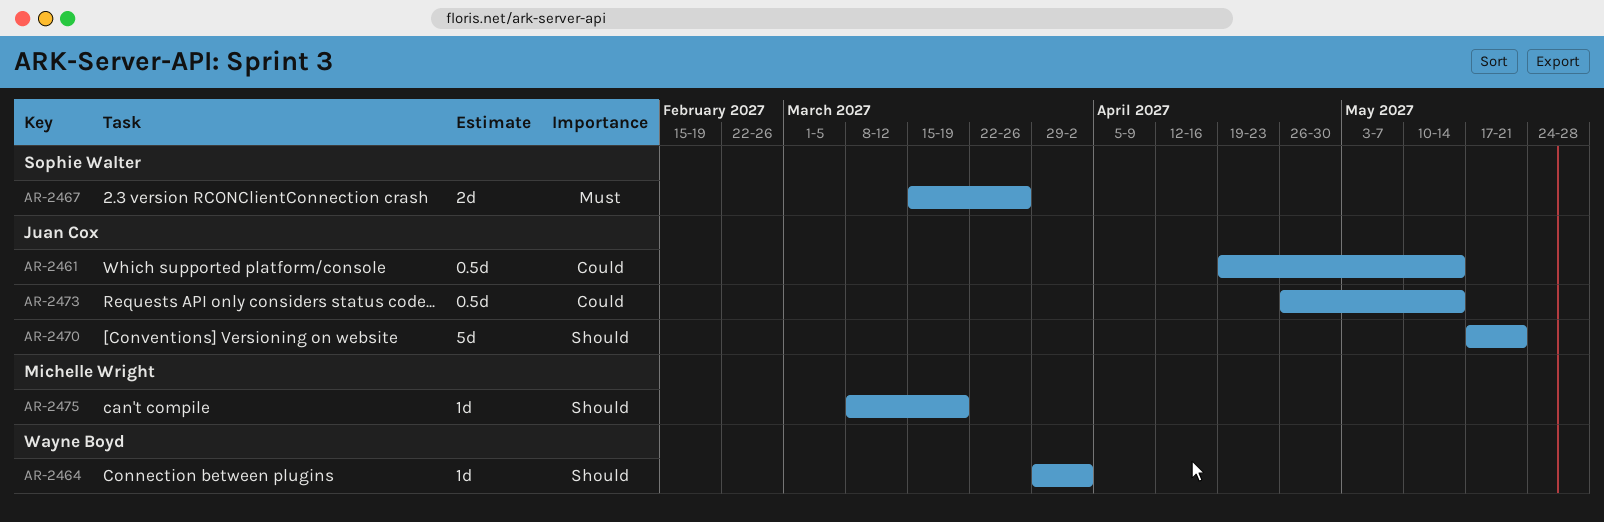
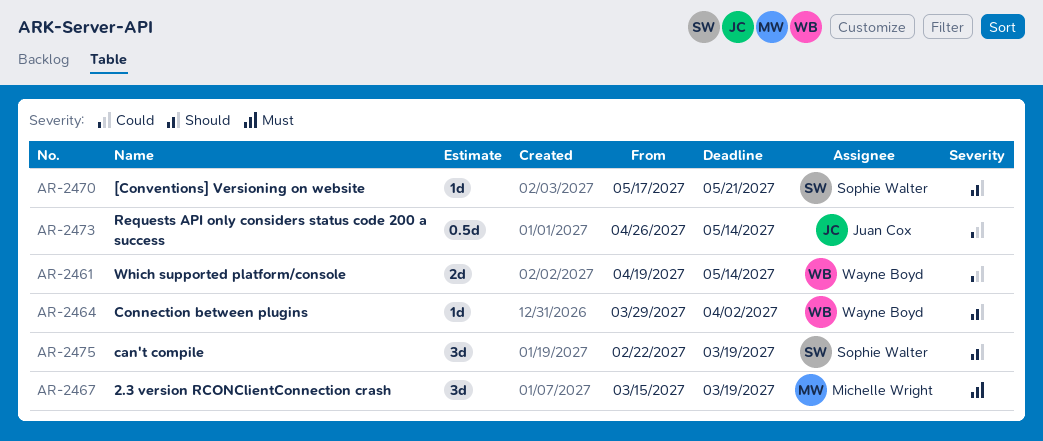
AR-2461, owner: Juan Cox -> Wayne Boyd
AR-2461, estimate: 0.5d -> 2d
AR-2467, owner: Sophie Walter -> Michelle Wright
AR-2467, estimate: 2d -> 3d
AR-2467, due: Mar 26 -> Mar 19
AR-2470, owner: Juan Cox -> Sophie Walter
AR-2470, estimate: 5d -> 1d
AR-2475, owner: Michelle Wright -> Sophie Walter
AR-2475, estimate: 1d -> 3d
AR-2475, start: Mar 8 -> Feb 22

